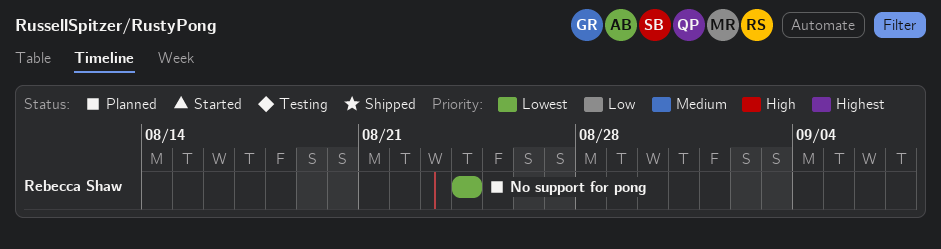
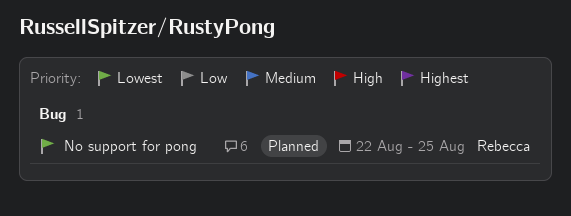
No support for pong, start: Aug 24 -> Aug 22
No support for pong, due: Aug 24 -> Aug 25

